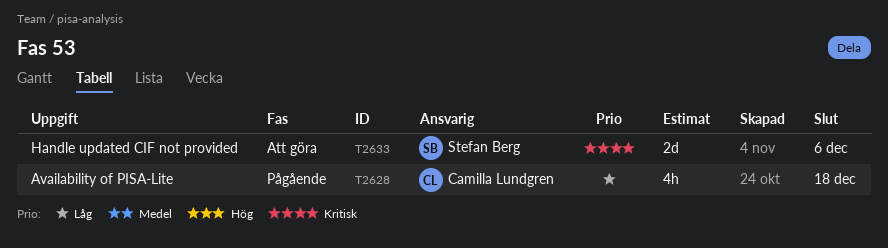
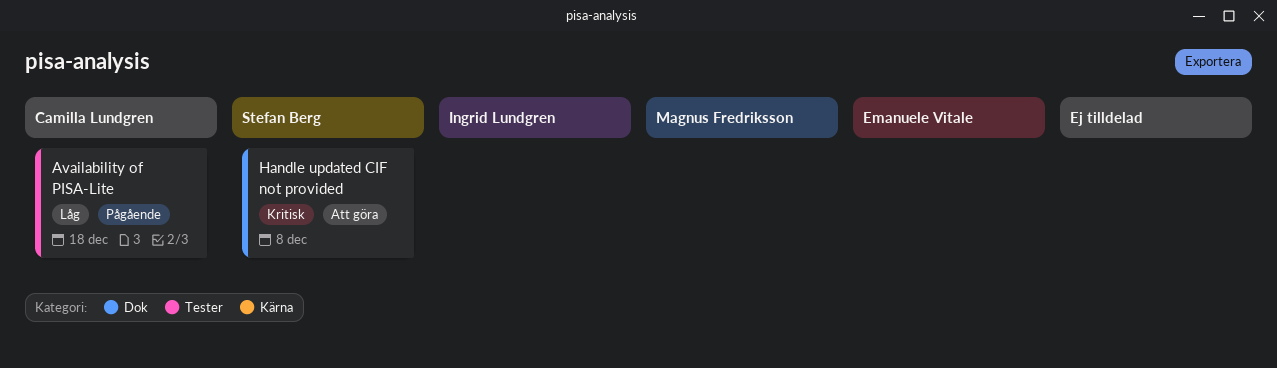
Handle updated CIF not provided, due: Dec 6 -> Dec 8

